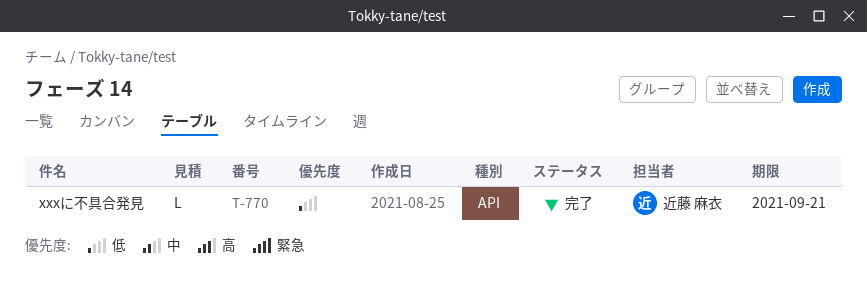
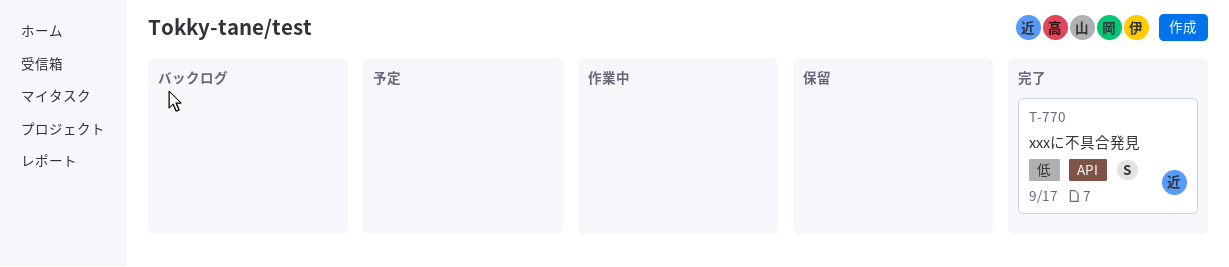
T-770, estimate: L -> S
T-770, due: Sep 21 -> Sep 17

